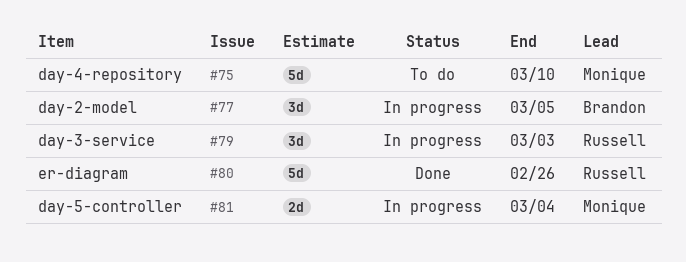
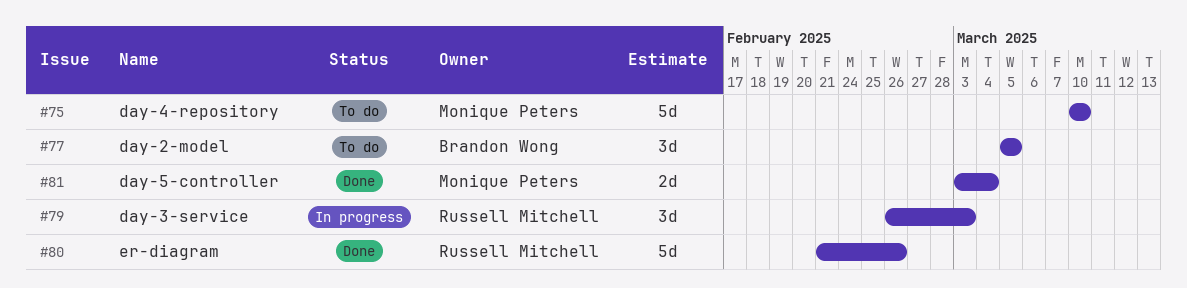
#77, status: In progress -> To do
#81, status: In progress -> Done

